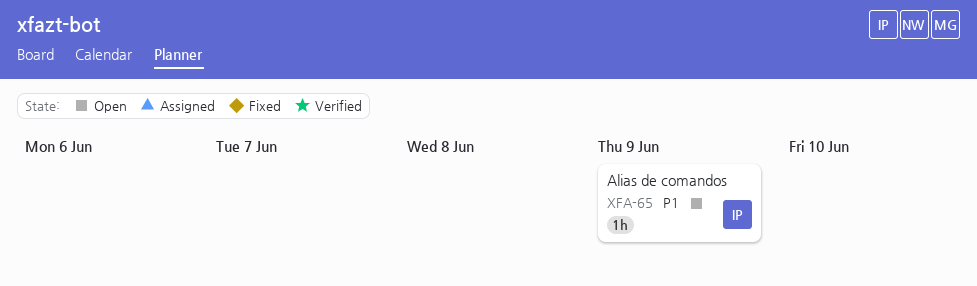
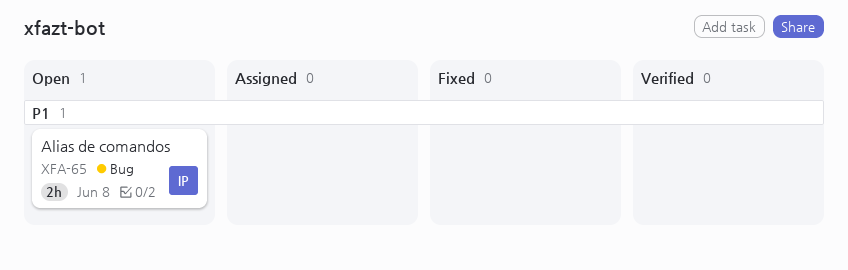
XFA-65, estimate: 1h -> 2h
XFA-65, due: Jun 9 -> Jun 8

